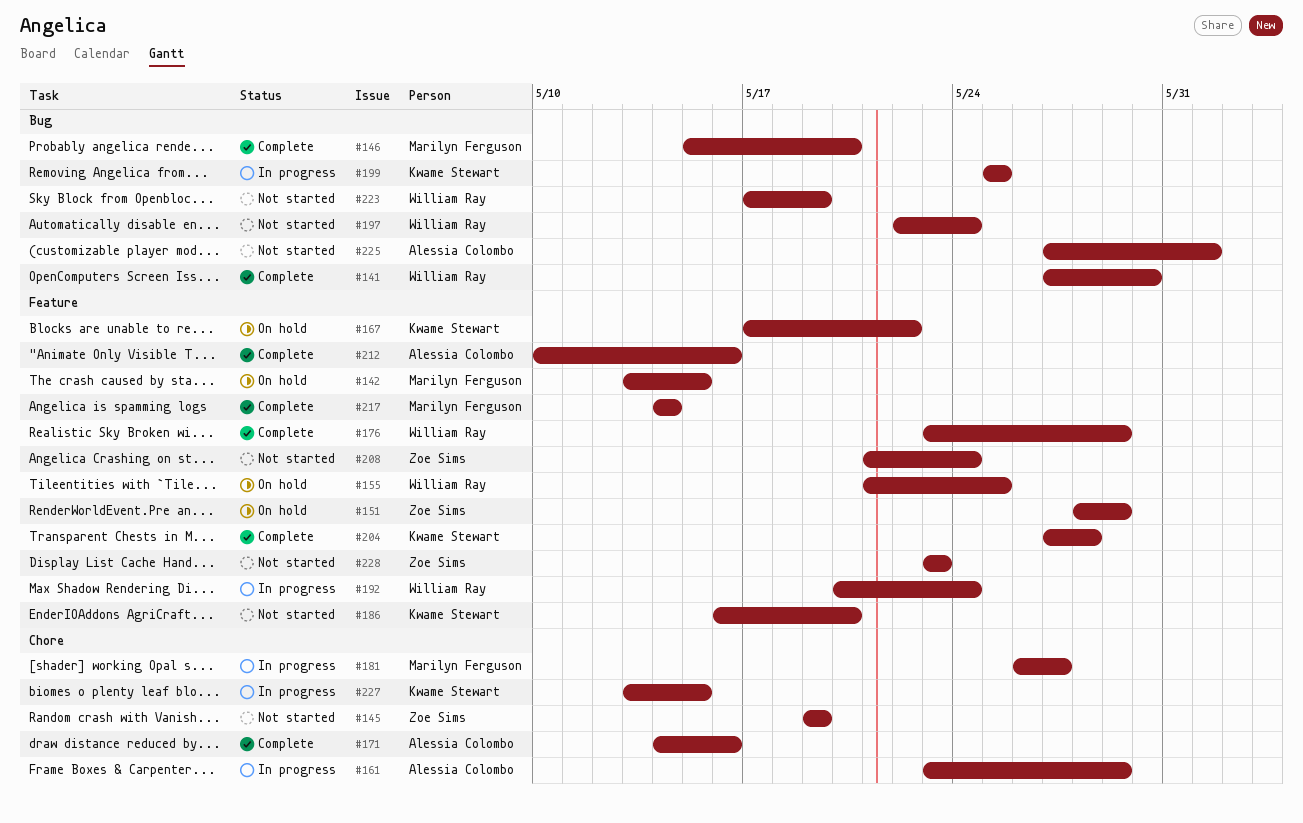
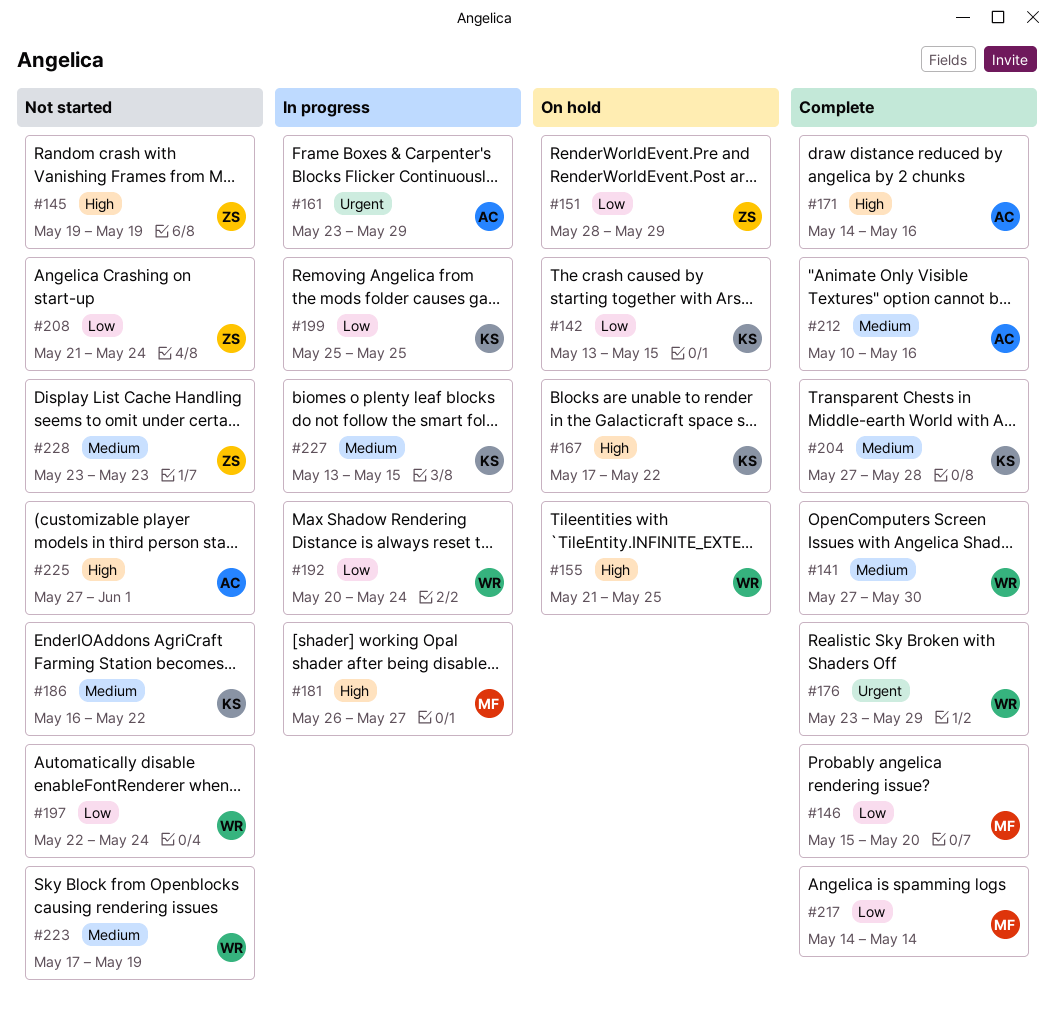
#142, owner: Marilyn Ferguson -> Kwame Stewart
#186, due: May 20 -> May 22

